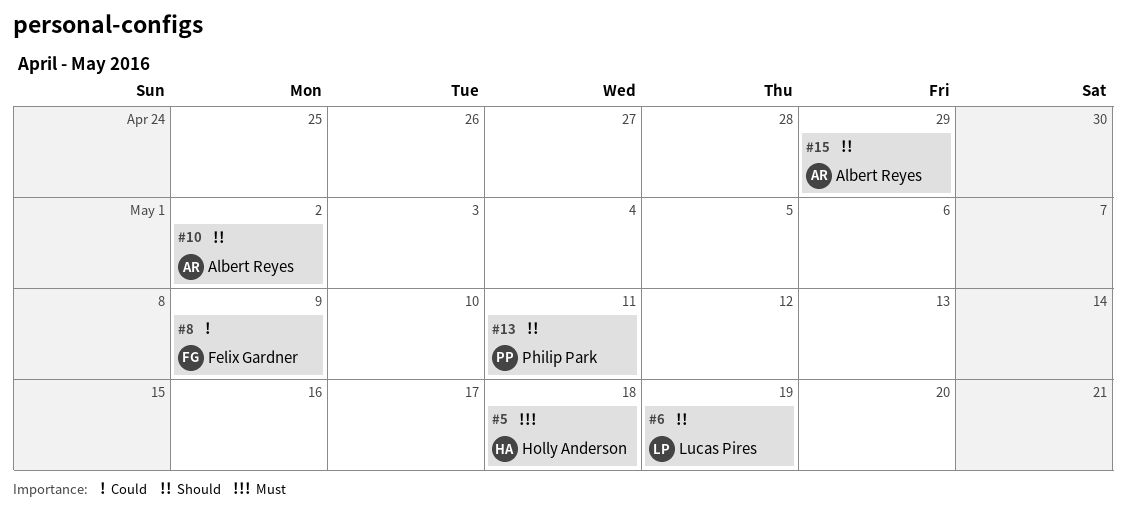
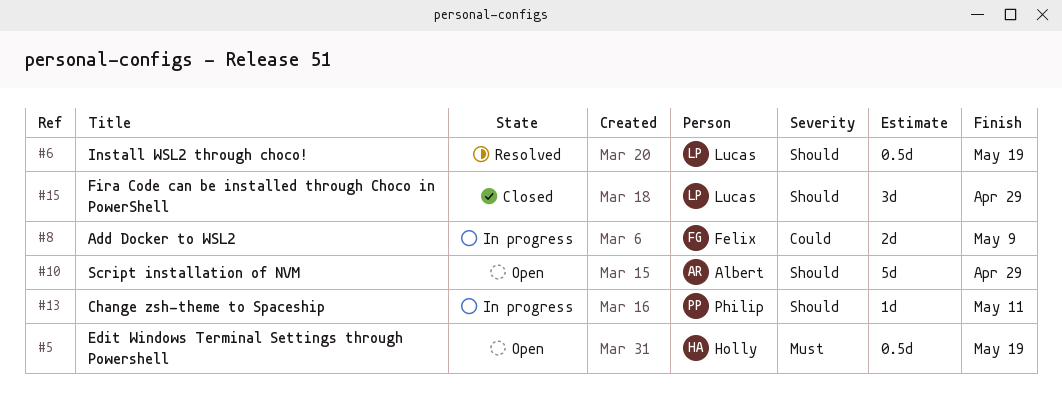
#5, due: May 18 -> May 19
#10, due: May 2 -> Apr 29
#15, owner: Albert Reyes -> Lucas Pires

